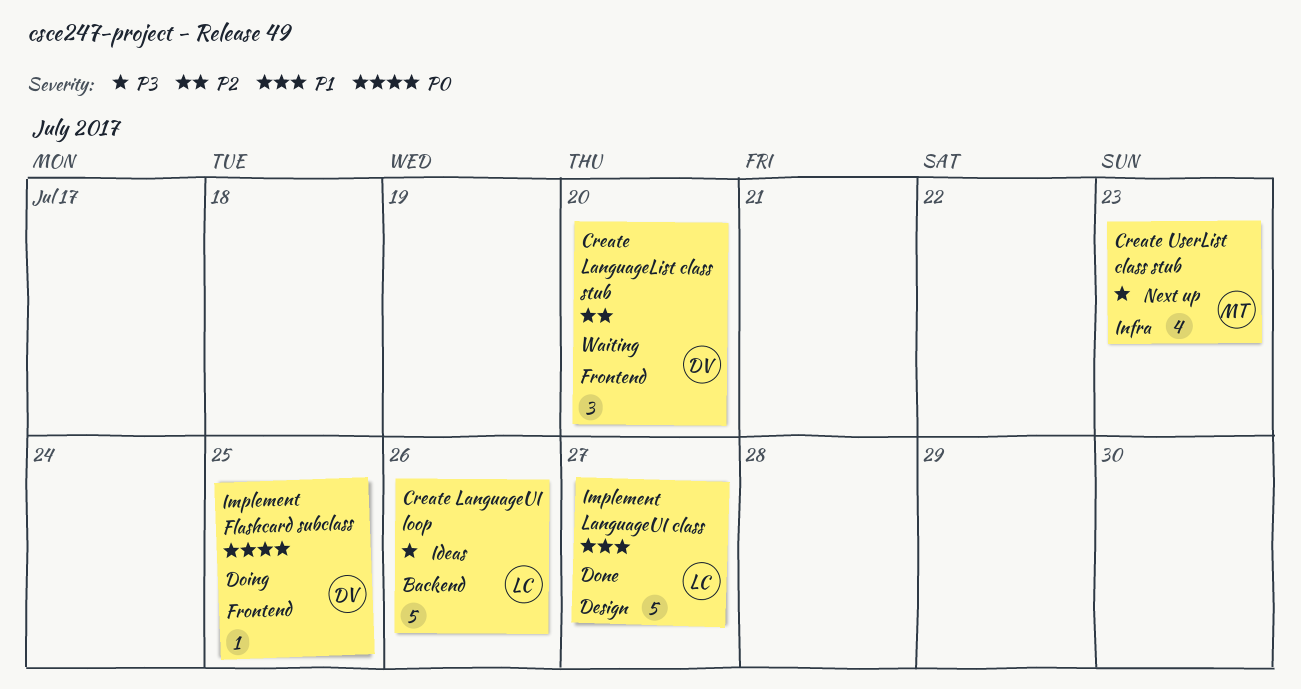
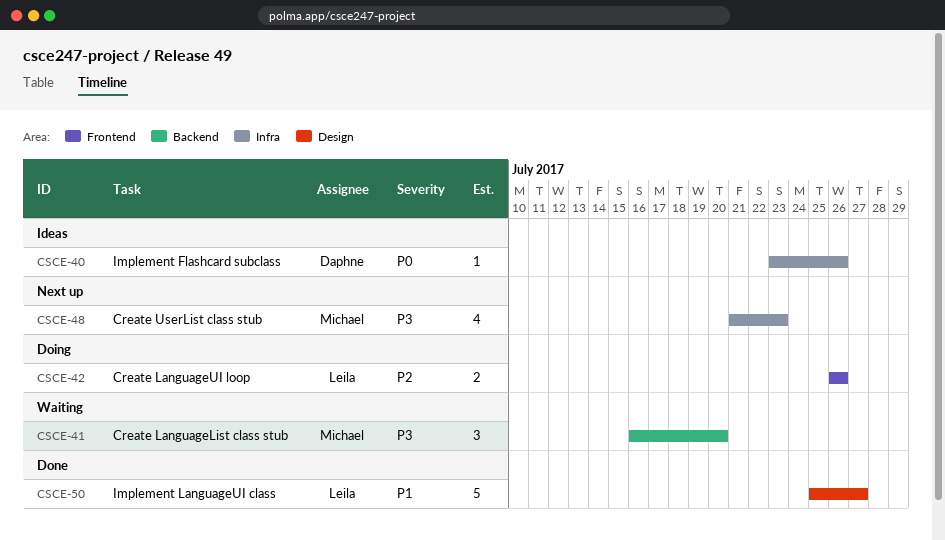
Create LanguageList class stub, owner: Daphne -> Michael
Create LanguageList class stub, priority: P2 -> P3
Create LanguageList class stub, label: Frontend -> Backend
Create LanguageUI loop, status: Ideas -> Doing
Create LanguageUI loop, priority: P3 -> P2
Create LanguageUI loop, label: Backend -> Frontend
Create LanguageUI loop, estimate: 5 -> 2
Implement Flashcard subclass, status: Doing -> Ideas
Implement Flashcard subclass, label: Frontend -> Infra
Implement Flashcard subclass, due: Jul 25 -> Jul 26

